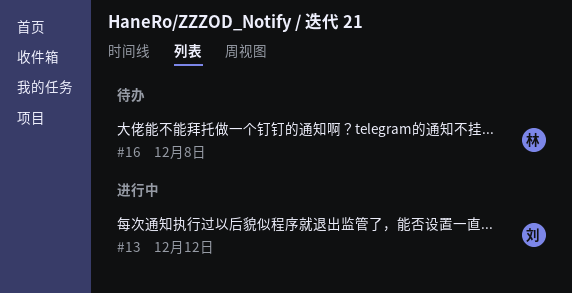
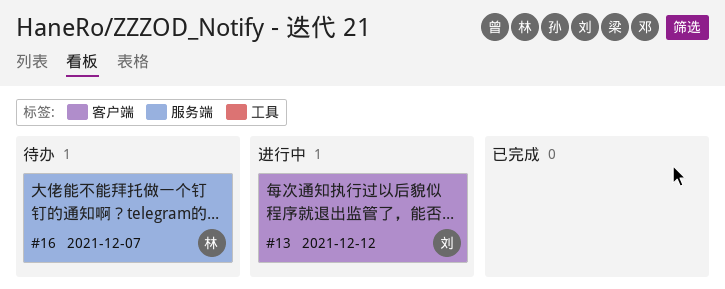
#16, due: Dec 8 -> Dec 7

